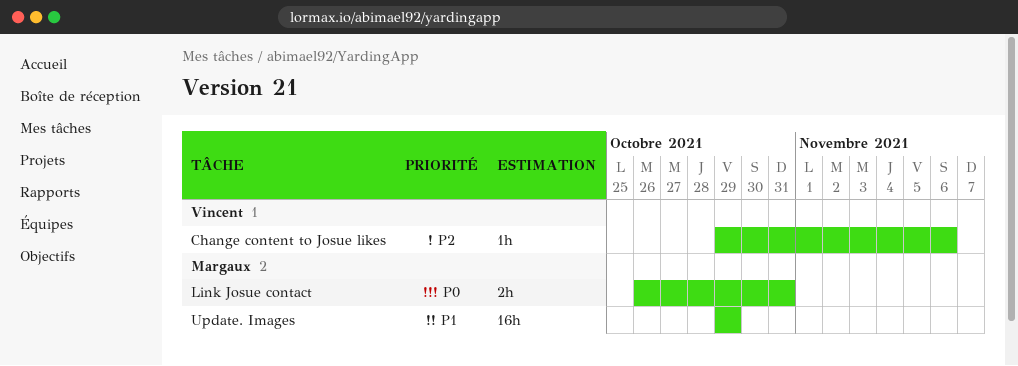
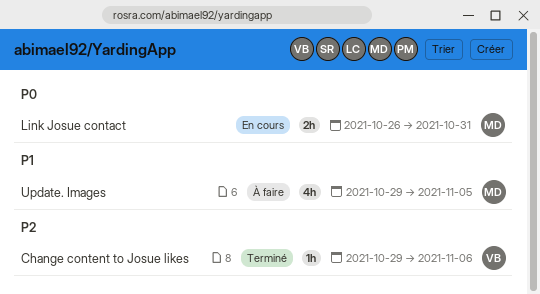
Update. Images, estimate: 16h -> 4h
Update. Images, due: Oct 29 -> Nov 5

